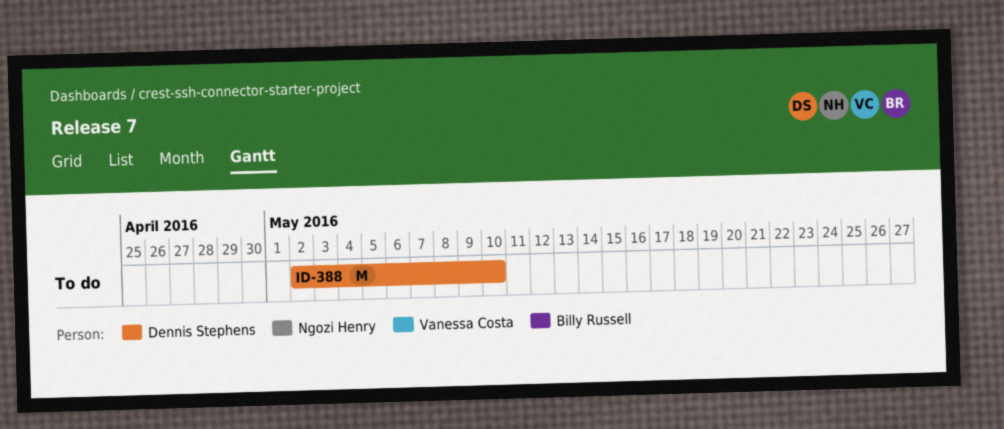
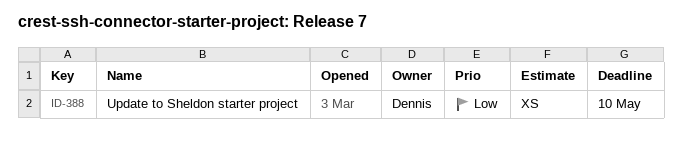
ID-388, estimate: M -> XS

